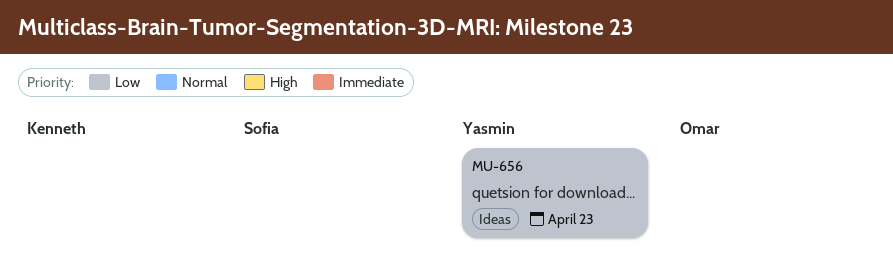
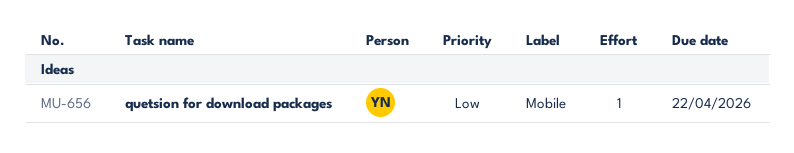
MU-656, due: Apr 23 -> Apr 22

